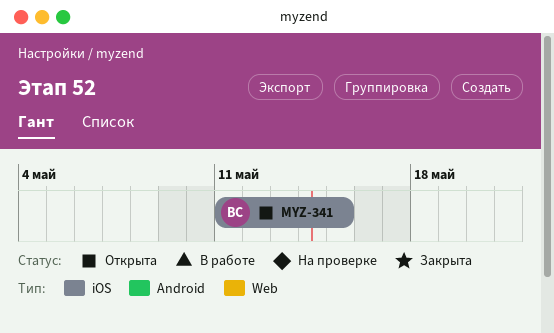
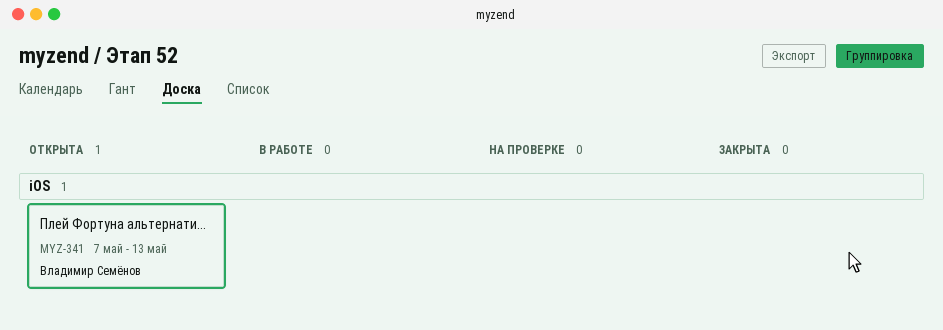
MYZ-341, start: May 11 -> May 7
MYZ-341, due: May 15 -> May 13

